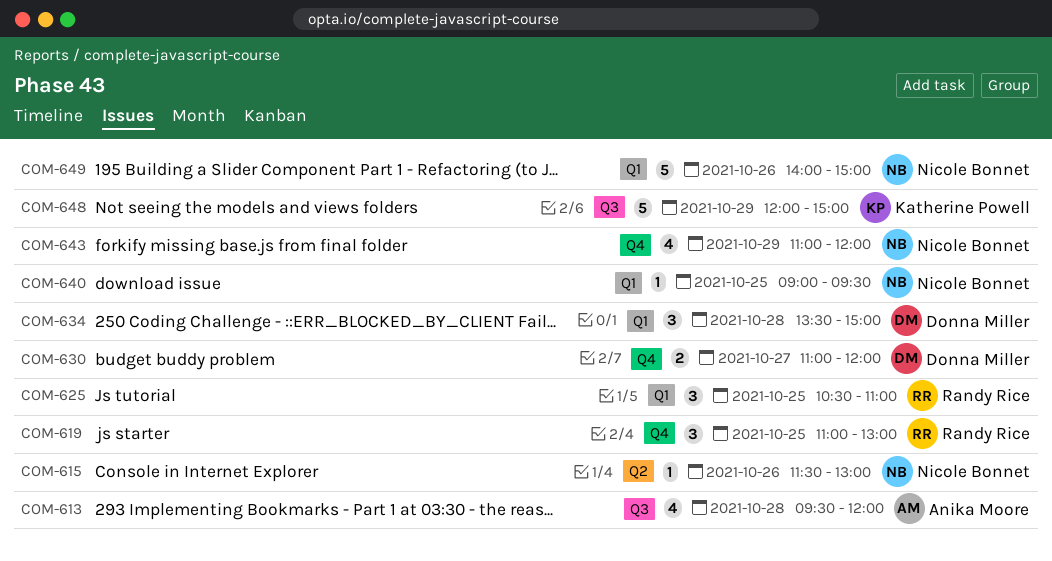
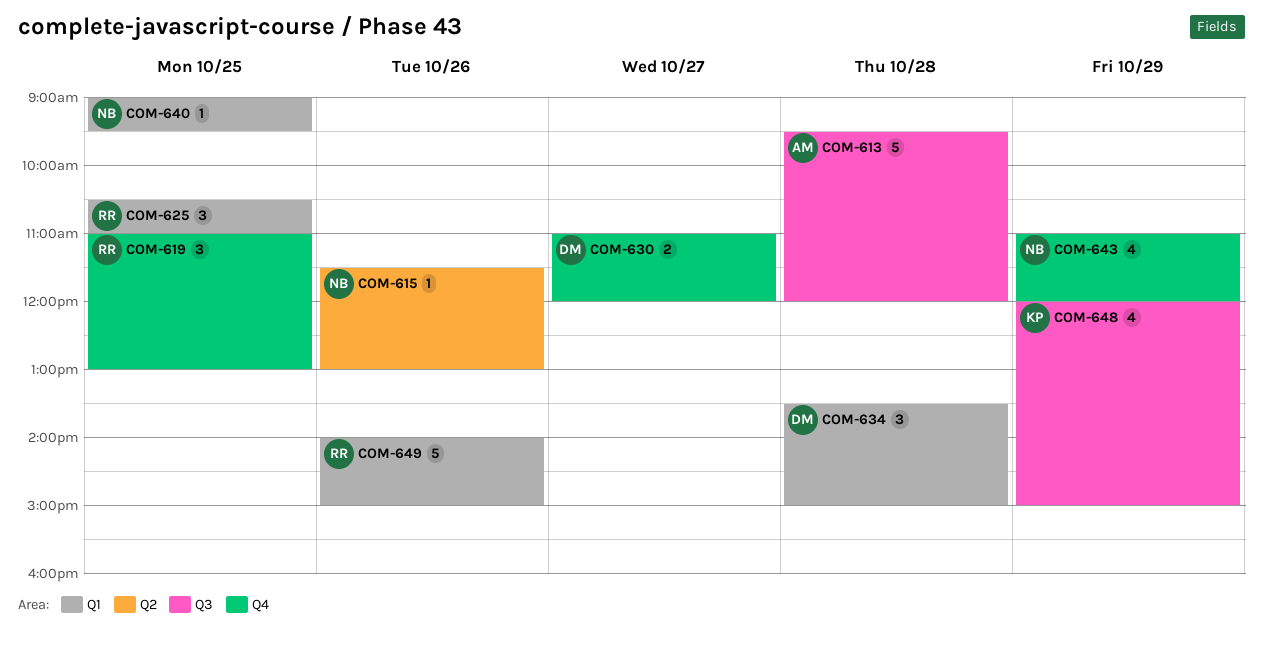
COM-613, estimate: 4 -> 5
COM-648, estimate: 5 -> 4
COM-649, owner: Nicole Bonnet -> Randy Rice

